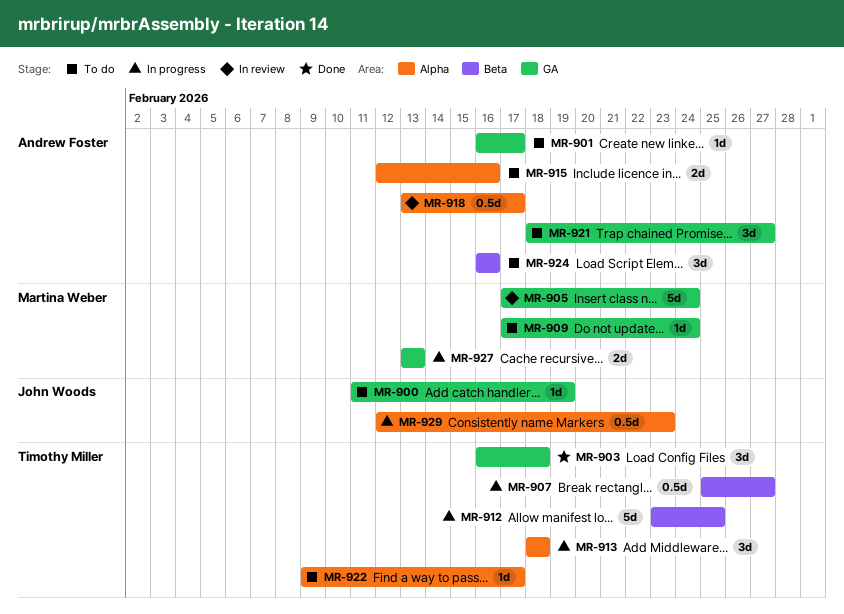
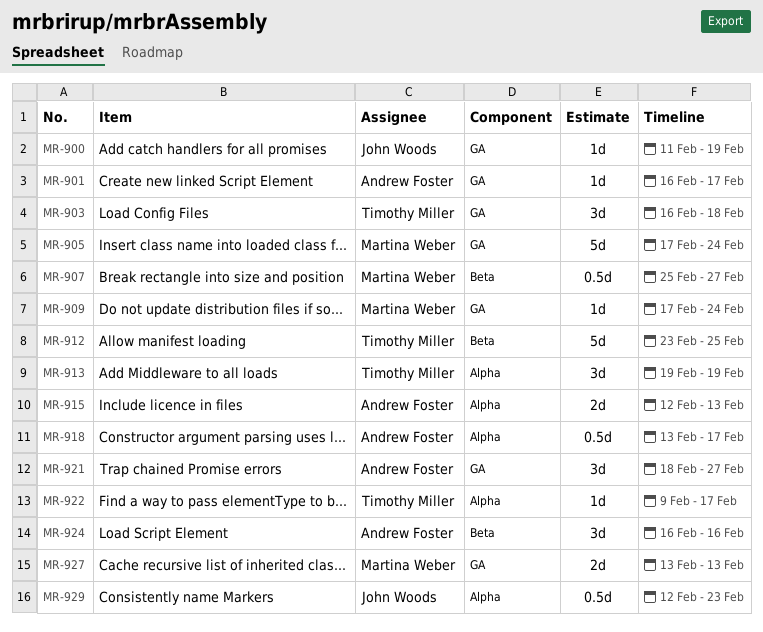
MR-907, owner: Timothy Miller -> Martina Weber
MR-913, start: Feb 18 -> Feb 19
MR-913, due: Feb 18 -> Feb 19
MR-915, due: Feb 16 -> Feb 13

